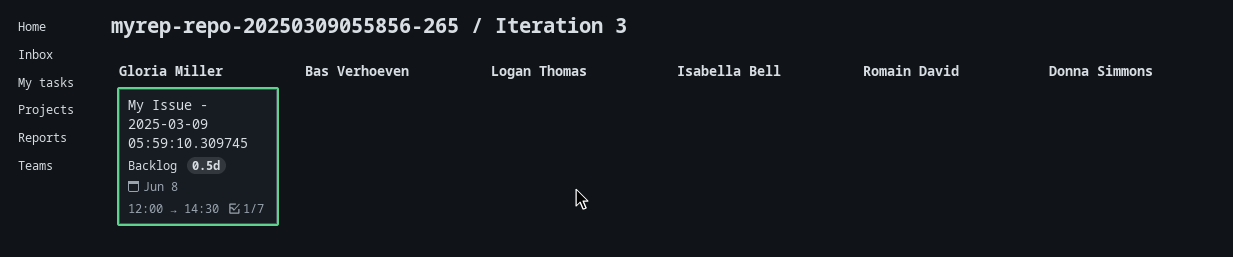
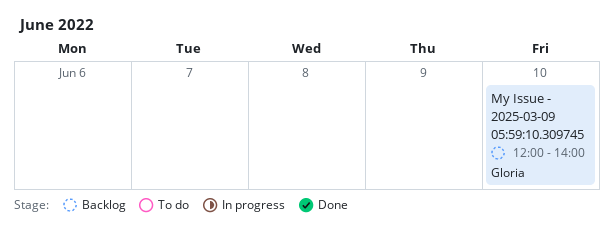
My Issue - 2025-03-09 05:59:10.309745, day: Jun 8 -> Jun 10
My Issue - 2025-03-09 05:59:10.309745, ends: 14:30 -> 14:00

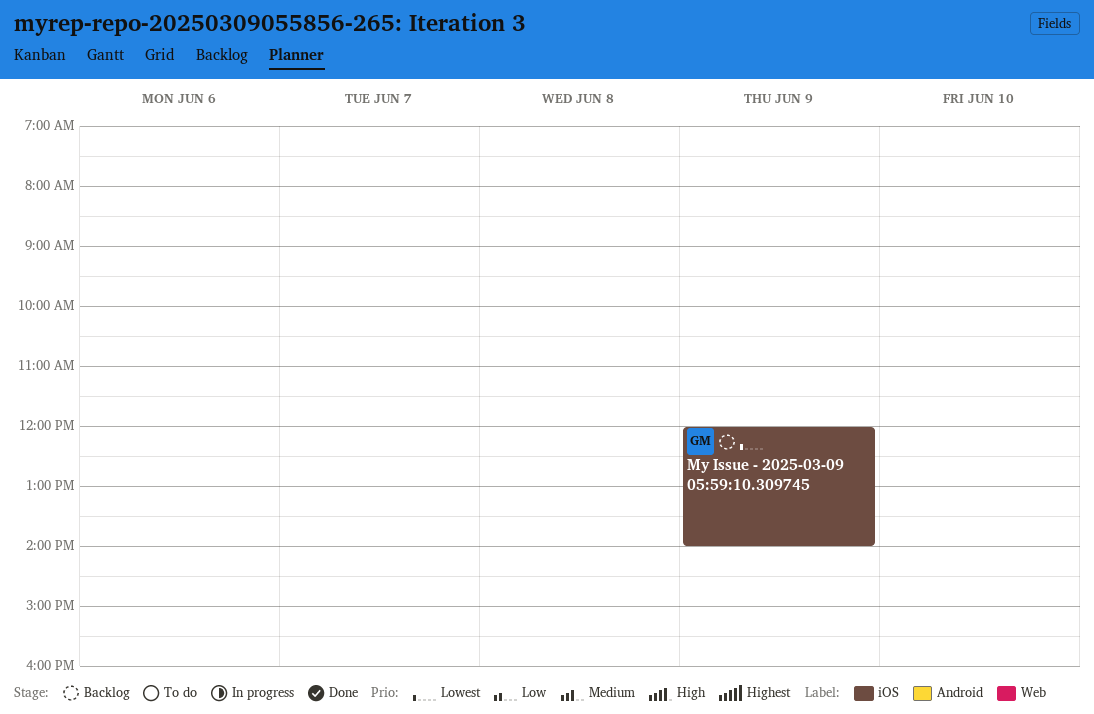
My Issue - 2025-03-09 05:59:10.309745, day: Jun 10 -> Jun 9

